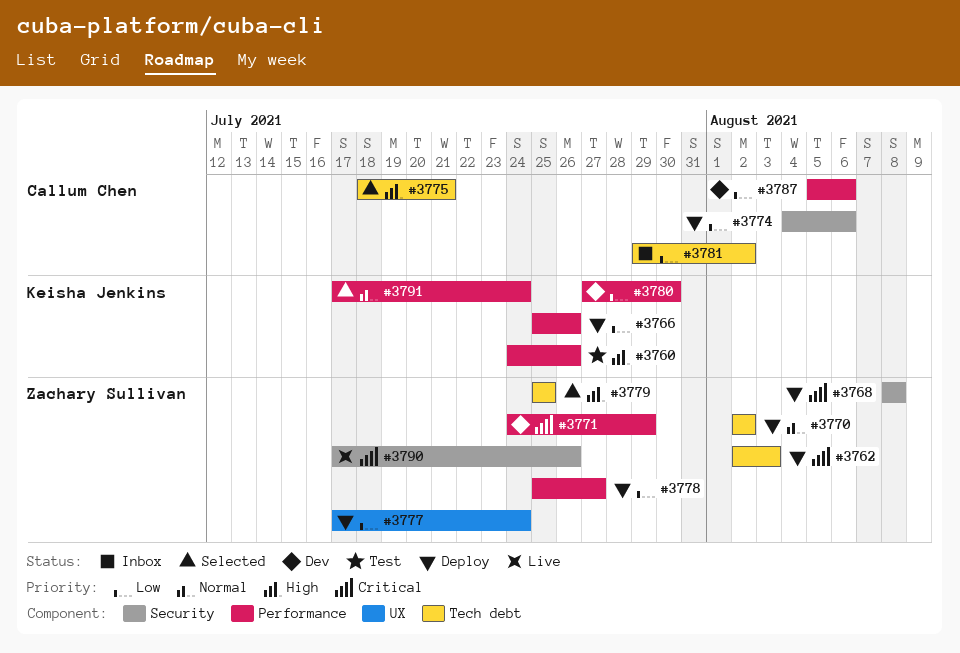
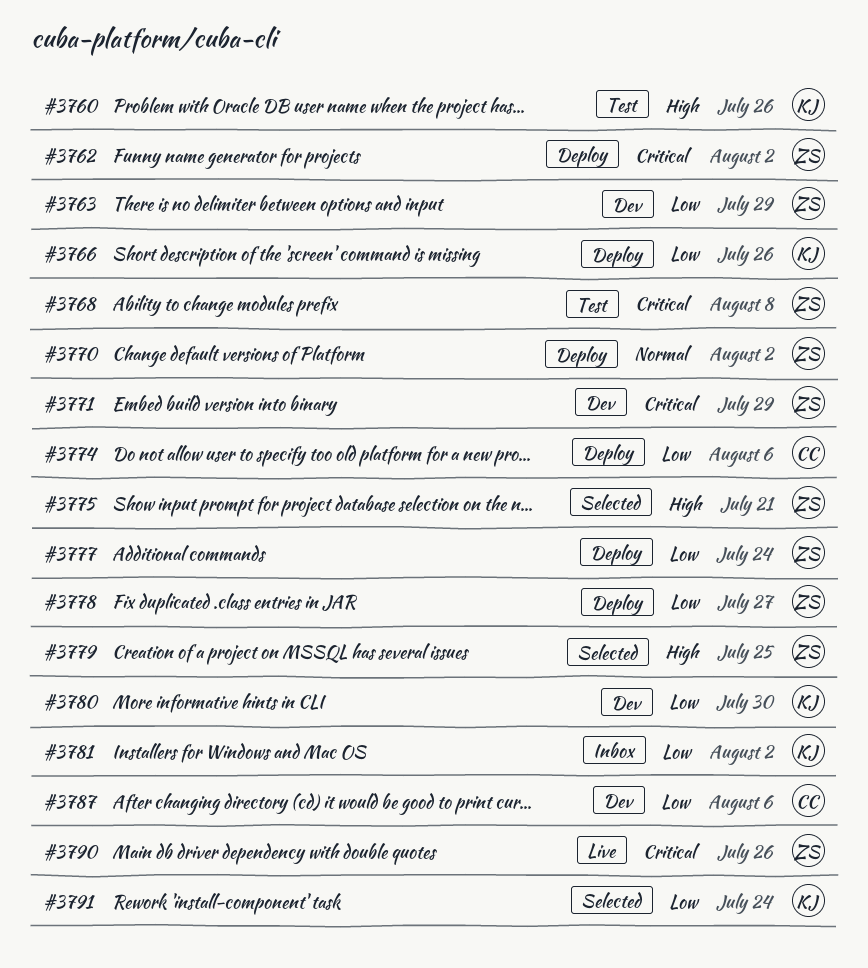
#3762, due: Aug 3 -> Aug 2
#3763: none -> present
#3768, status: Deploy -> Test
#3775, owner: Callum Chen -> Zachary Sullivan
#3781, owner: Callum Chen -> Keisha Jenkins
#3791, priority: Normal -> Low

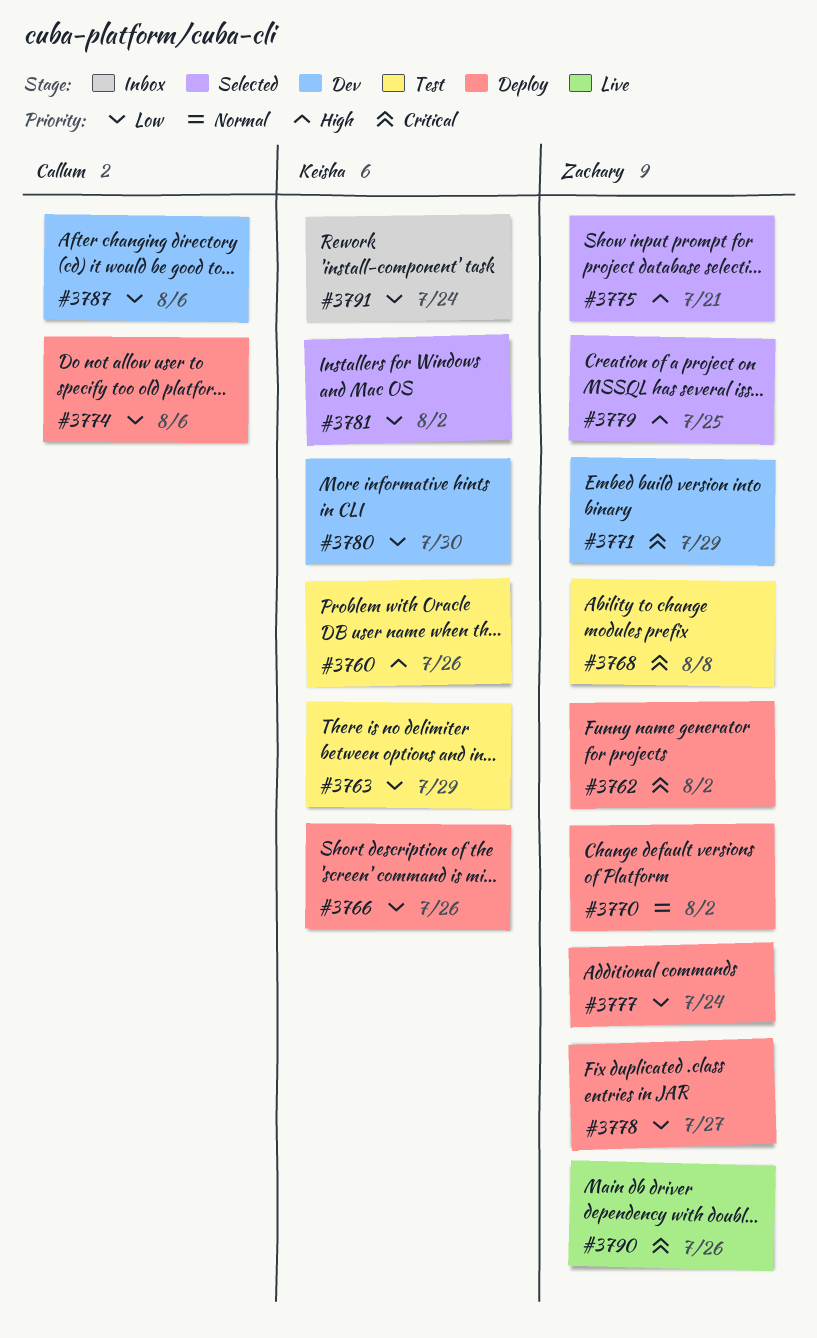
#3763, status: Dev -> Test
#3763, owner: Zachary -> Keisha
#3781, status: Inbox -> Selected
#3791, status: Selected -> Inbox

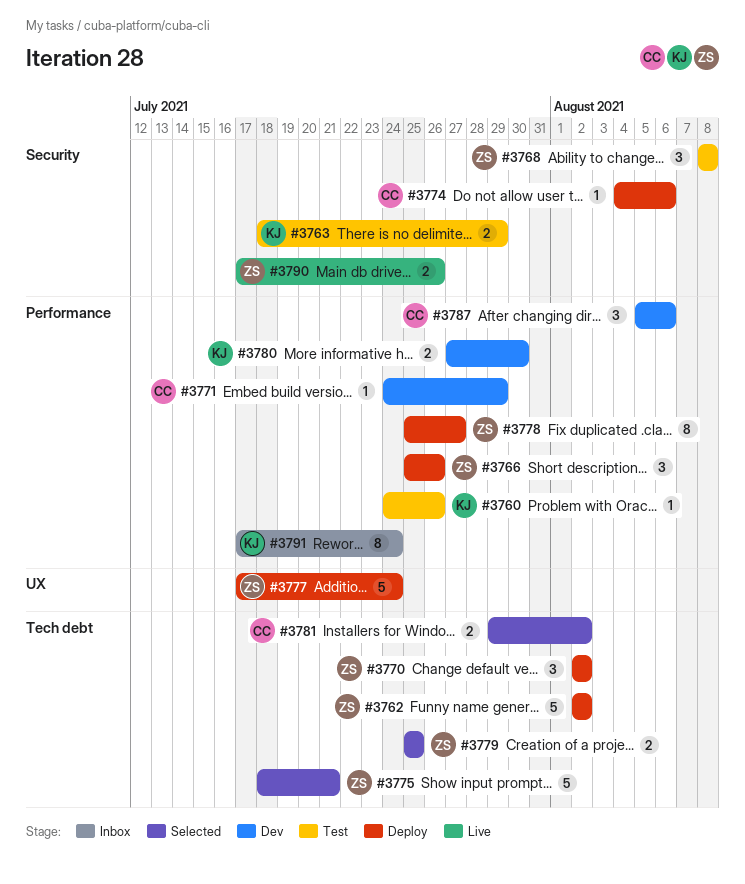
#3766, owner: Keisha -> Zachary
#3771, owner: Zachary -> Callum
#3781, owner: Keisha -> Callum

